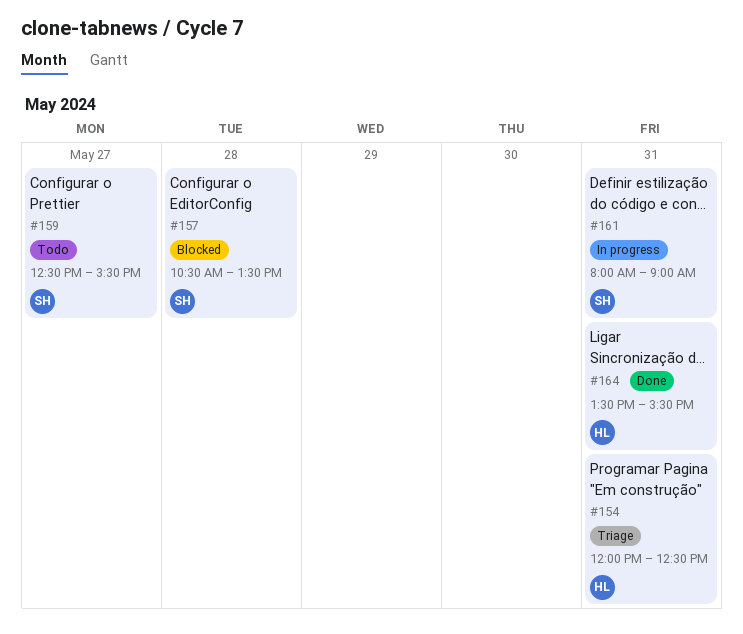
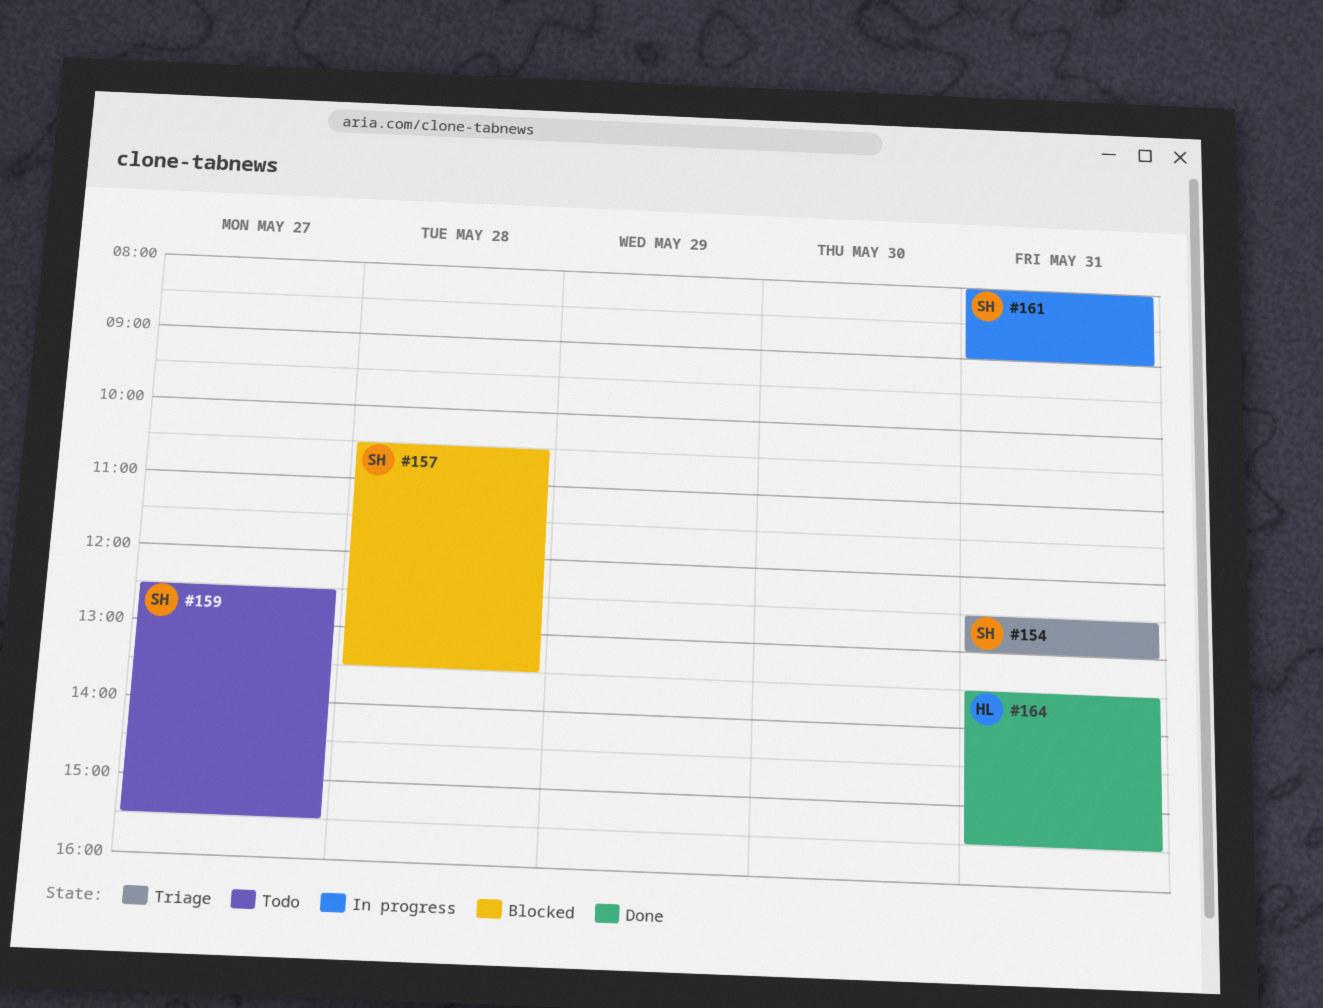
#154, owner: HL -> SH
#154, begins: 12:00 -> 12:30
#154, ends: 12:30 -> 13:00

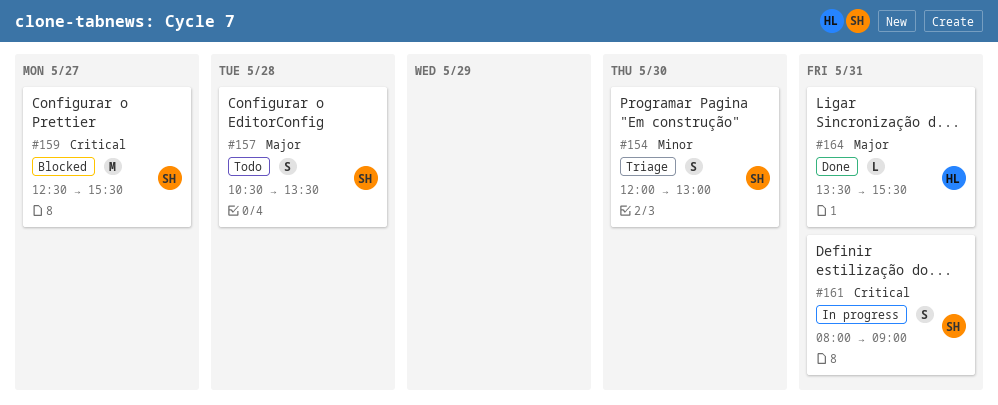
#154, day: May 31 -> May 30
#154, begins: 12:30 -> 12:00
#157, status: Blocked -> Todo
#159, status: Todo -> Blocked

